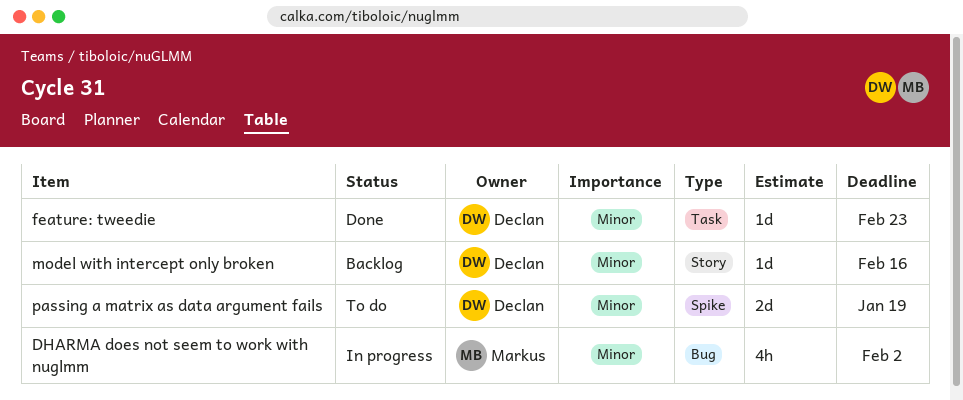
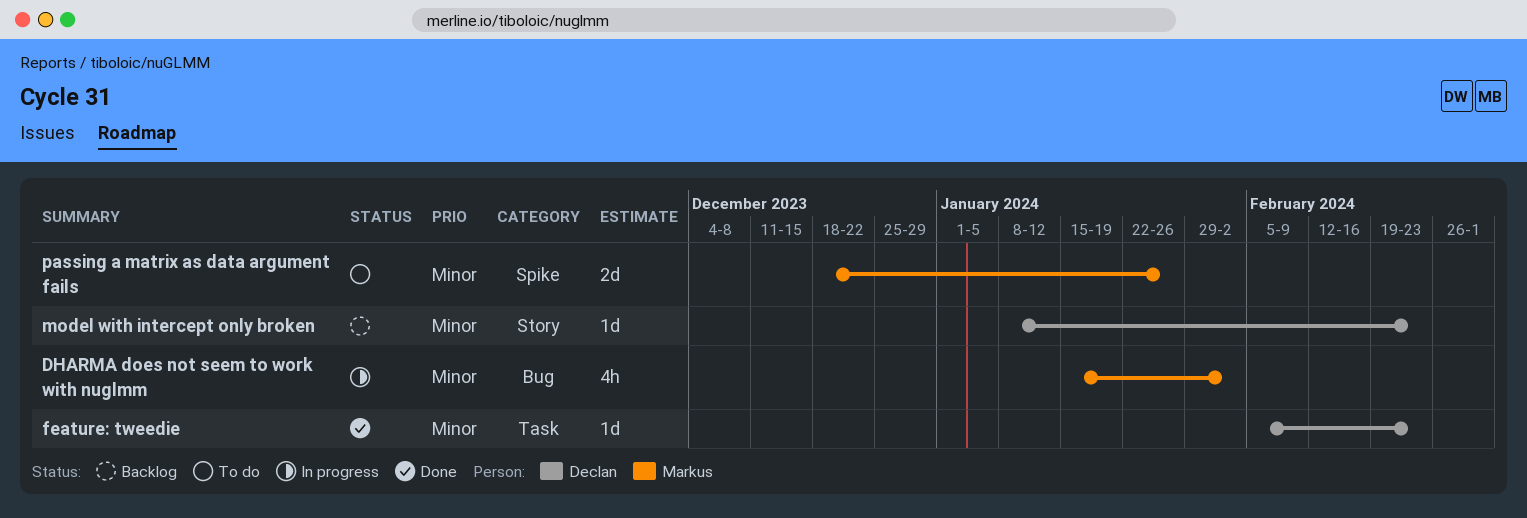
model with intercept only broken, due: Feb 16 -> Feb 23
passing a matrix as data argument fails, owner: Declan -> Markus
passing a matrix as data argument fails, due: Jan 19 -> Jan 26

